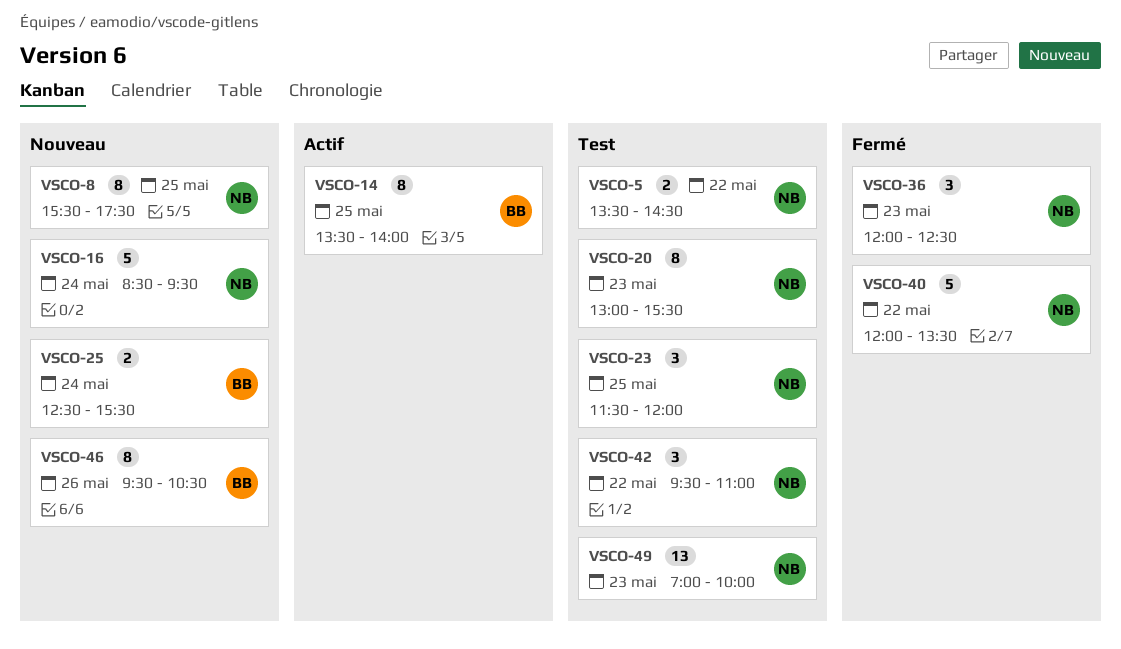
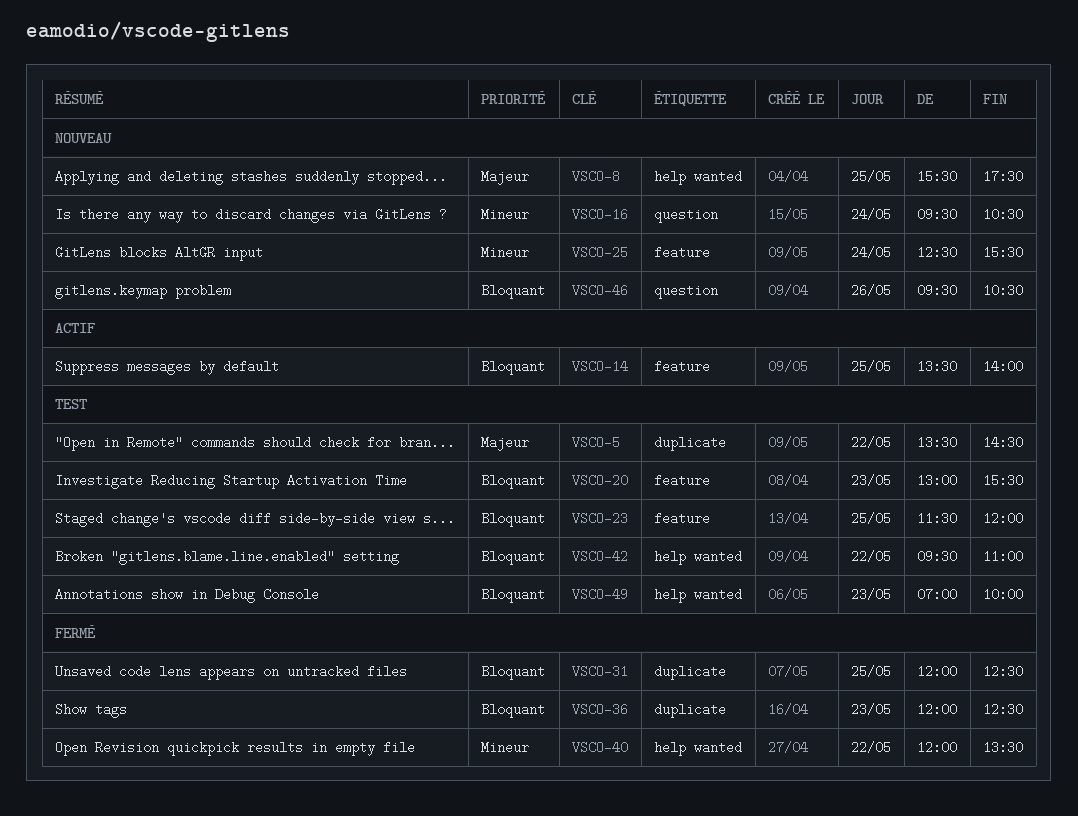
VSCO-16, begins: 08:30 -> 09:30
VSCO-16, ends: 09:30 -> 10:30
VSCO-31: none -> present

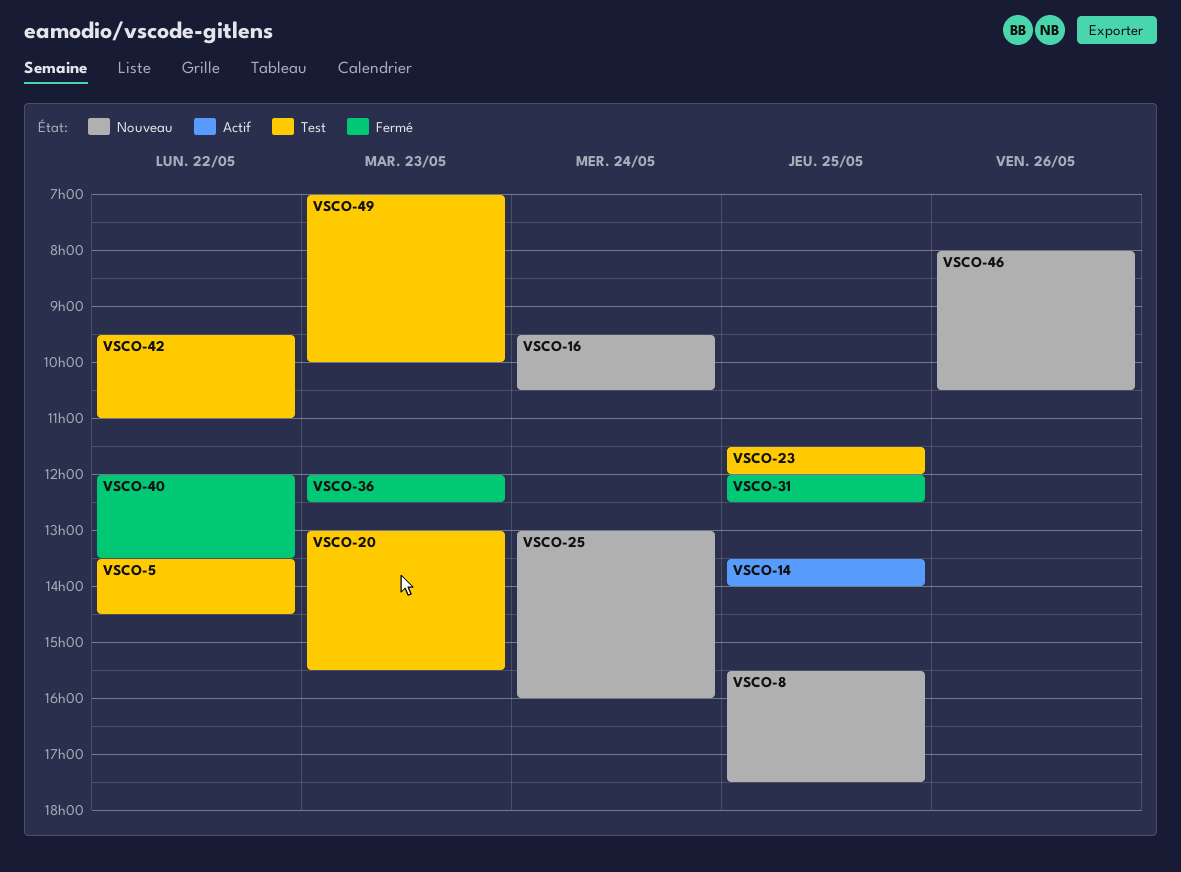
VSCO-25, begins: 12:30 -> 13:00
VSCO-25, ends: 15:30 -> 16:00
VSCO-46, begins: 09:30 -> 08:00

